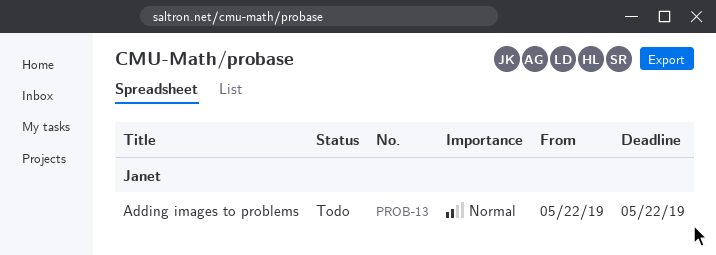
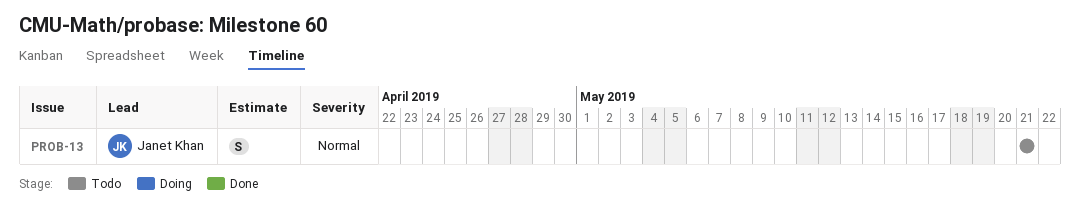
PROB-13, start: May 22 -> May 21
PROB-13, due: May 22 -> May 21

